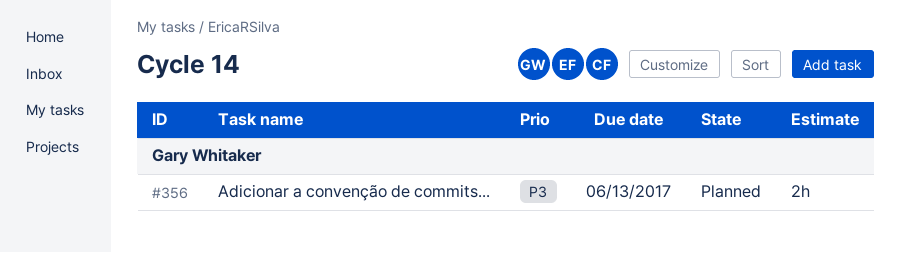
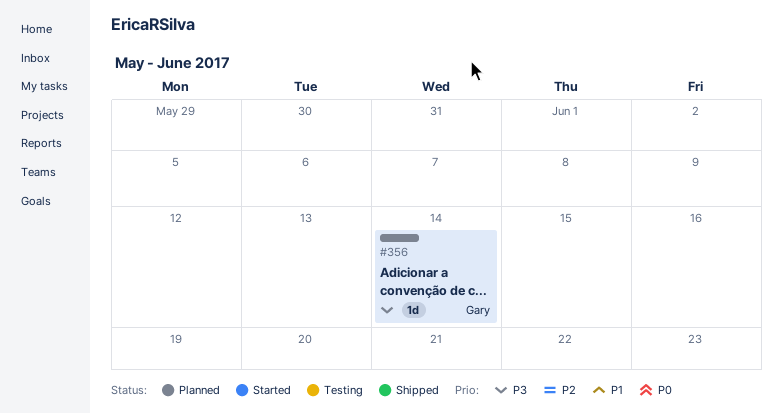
#356, estimate: 2h -> 1d
#356, due: Jun 13 -> Jun 14

